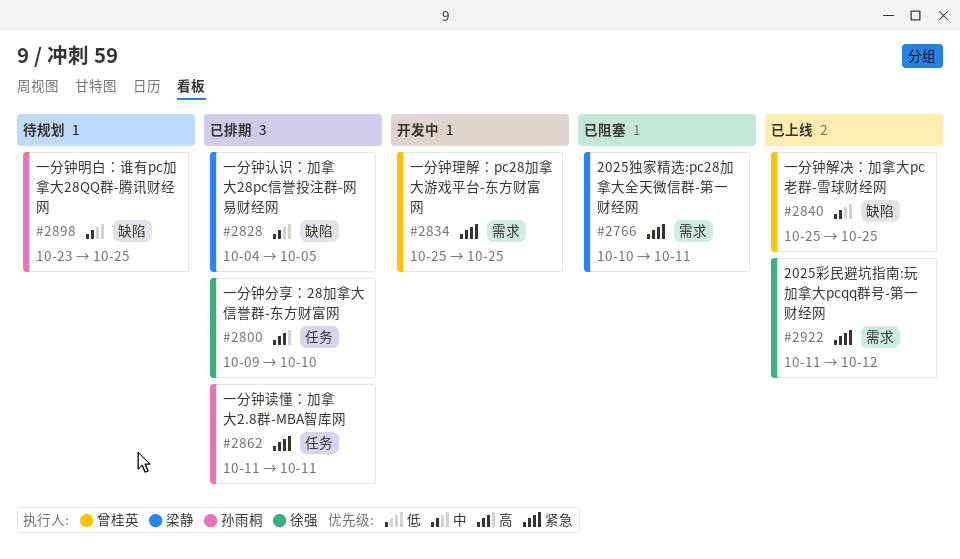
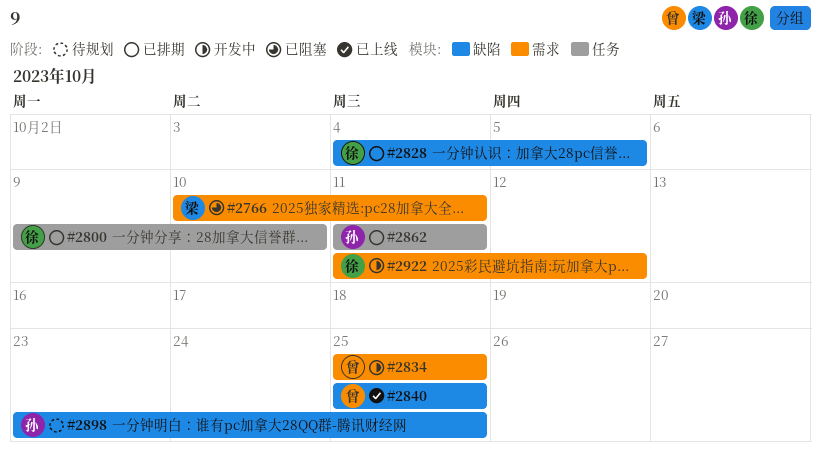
#2828, owner: 梁静 -> 徐强
#2922, status: 已上线 -> 开发中

